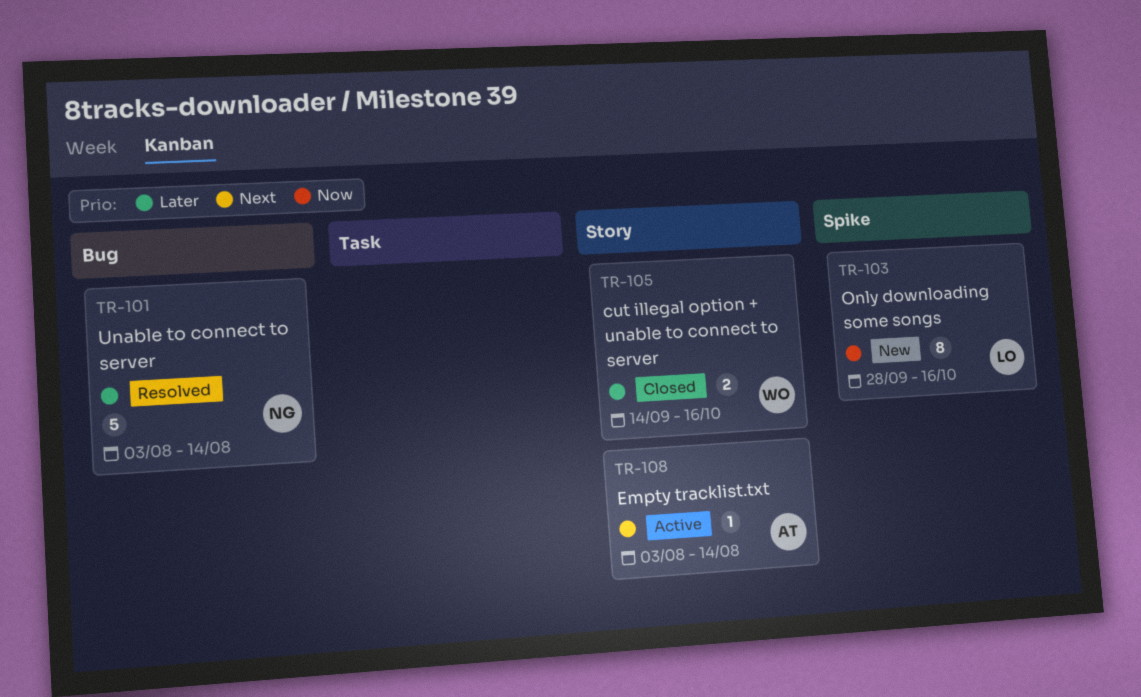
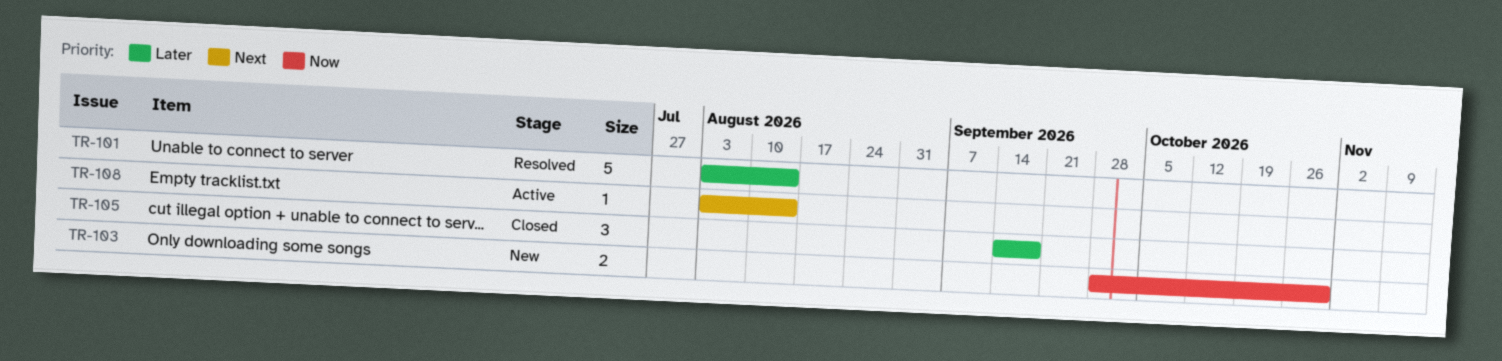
TR-103, estimate: 8 -> 2
TR-103, due: Oct 16 -> Oct 30
TR-105, estimate: 2 -> 3
TR-105, due: Oct 16 -> Sep 18

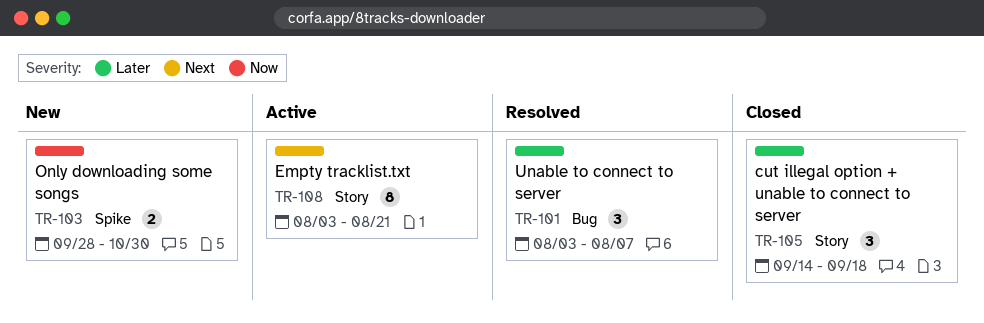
TR-101, estimate: 5 -> 3
TR-101, due: Aug 14 -> Aug 7
TR-108, estimate: 1 -> 8
TR-108, due: Aug 14 -> Aug 21

